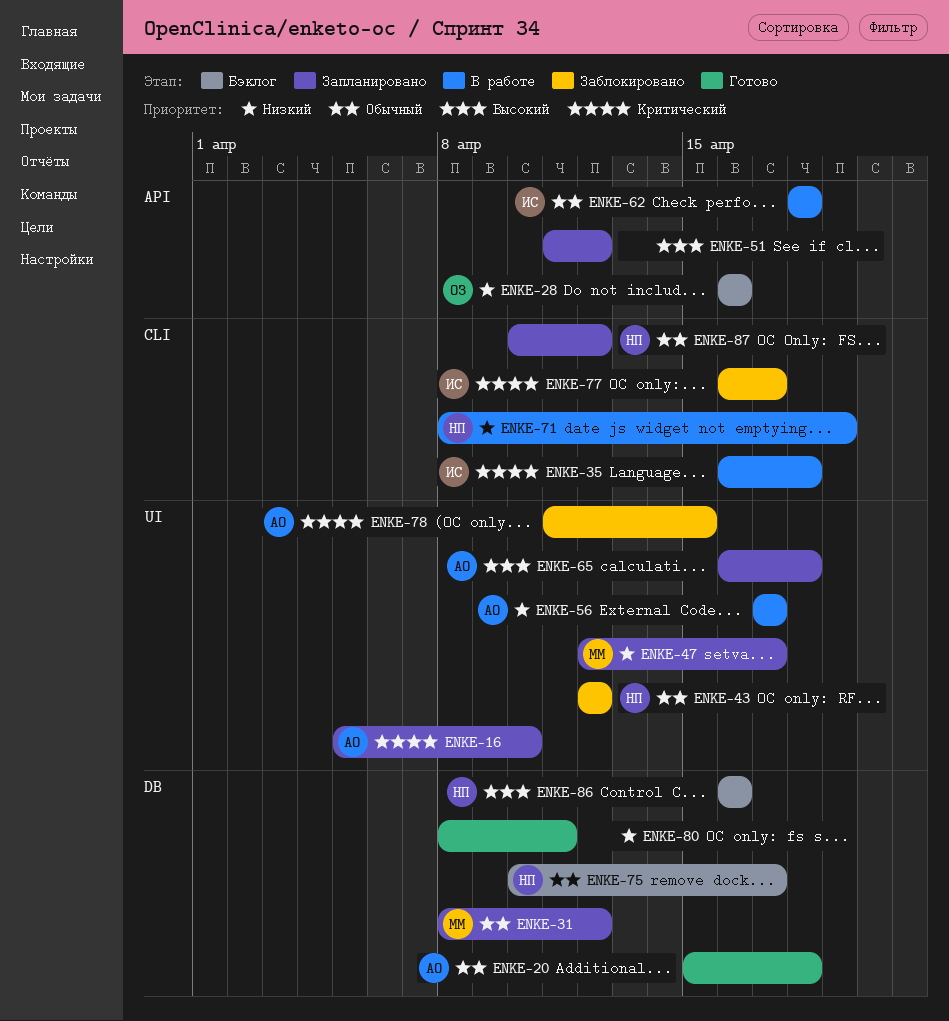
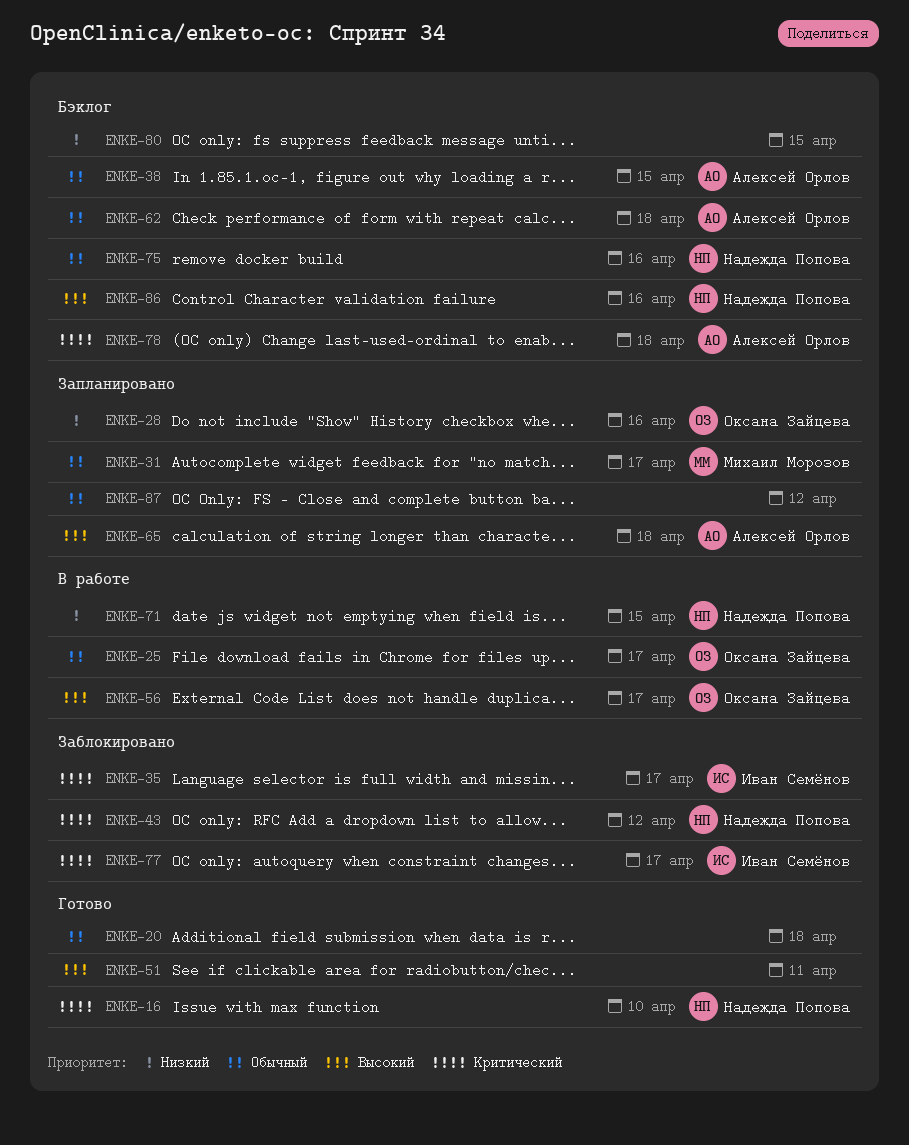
ENKE-16, status: Запланировано -> Готово
ENKE-16, owner: Алексей Орлов -> Надежда Попова
ENKE-20, owner: Алексей Орлов -> none
ENKE-25: none -> present
ENKE-28, status: Бэклог -> Запланировано
ENKE-31, due: Apr 12 -> Apr 17
ENKE-35, status: В работе -> Заблокировано
ENKE-35, due: Apr 18 -> Apr 17
ENKE-38: none -> present
ENKE-43, priority: Обычный -> Критический
ENKE-47: present -> none
ENKE-51, status: Запланировано -> Готово
ENKE-51, due: Apr 12 -> Apr 11
ENKE-56, owner: Алексей Орлов -> Оксана Зайцева
ENKE-56, priority: Низкий -> Высокий
ENKE-62, status: В работе -> Бэклог
ENKE-62, owner: Иван Семёнов -> Алексей Орлов
ENKE-71, due: Apr 19 -> Apr 15
ENKE-75, due: Apr 17 -> Apr 16
ENKE-78, status: Заблокировано -> Бэклог
ENKE-78, due: Apr 15 -> Apr 18
ENKE-80, status: Готово -> Бэклог
ENKE-80, due: Apr 11 -> Apr 15
ENKE-87, owner: Надежда Попова -> none

